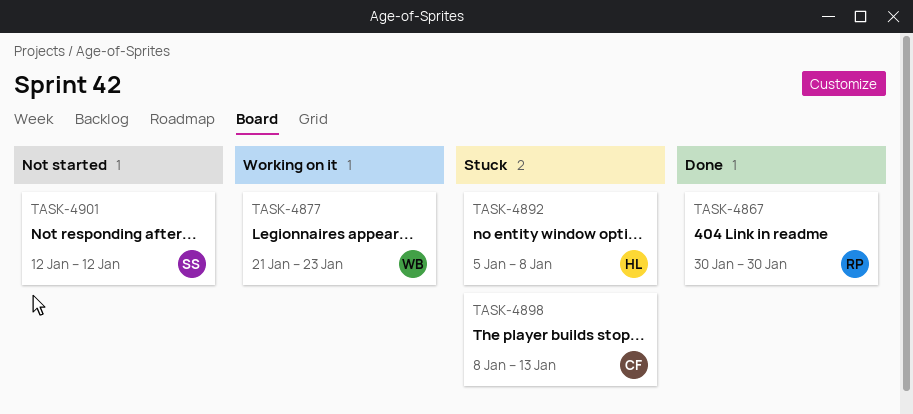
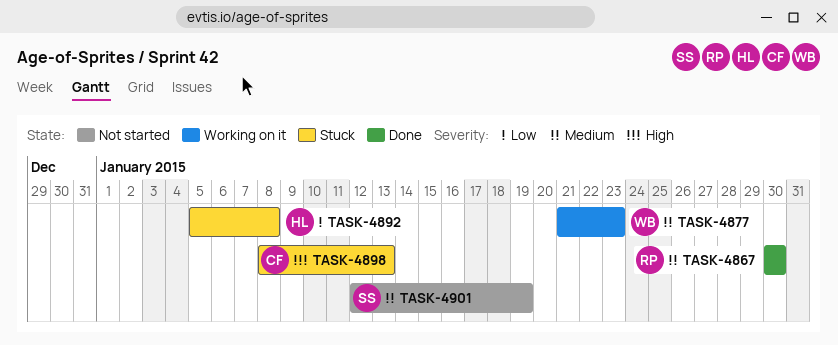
TASK-4901, due: Jan 12 -> Jan 19

